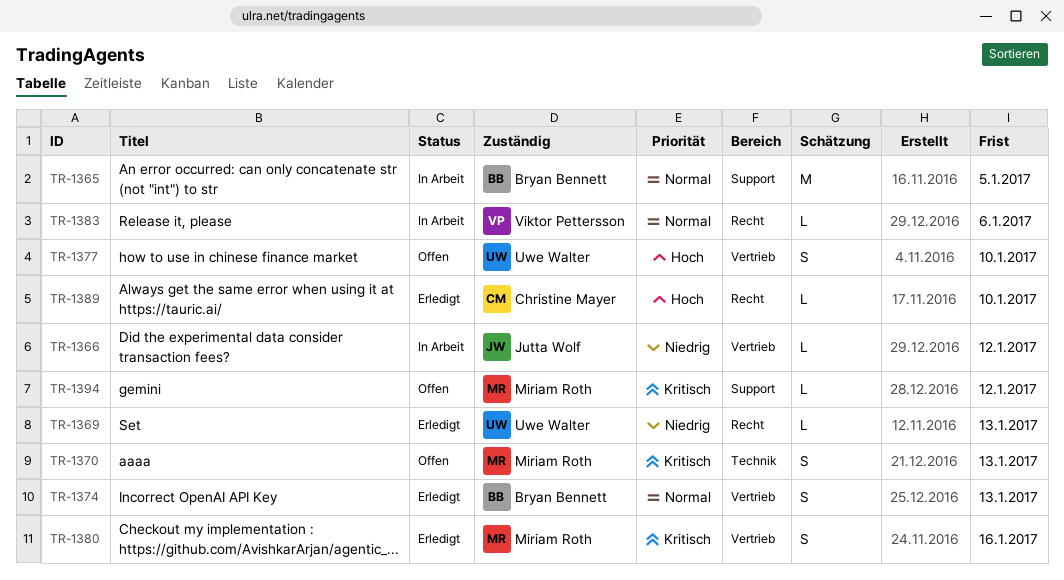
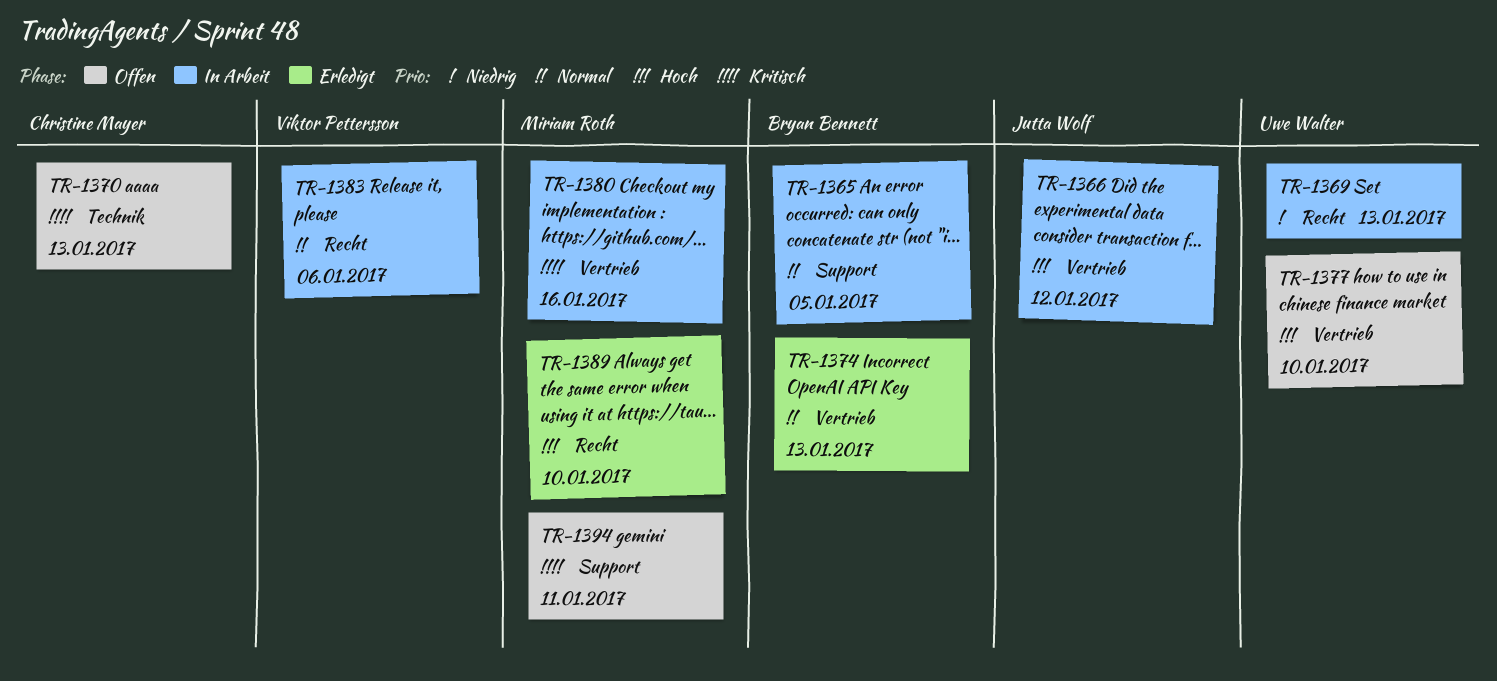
TR-1366, priority: Niedrig -> Hoch
TR-1369, status: Erledigt -> In Arbeit
TR-1370, owner: Miriam Roth -> Christine Mayer
TR-1380, status: Erledigt -> In Arbeit
TR-1389, owner: Christine Mayer -> Miriam Roth
TR-1394, due: Jan 12 -> Jan 11

